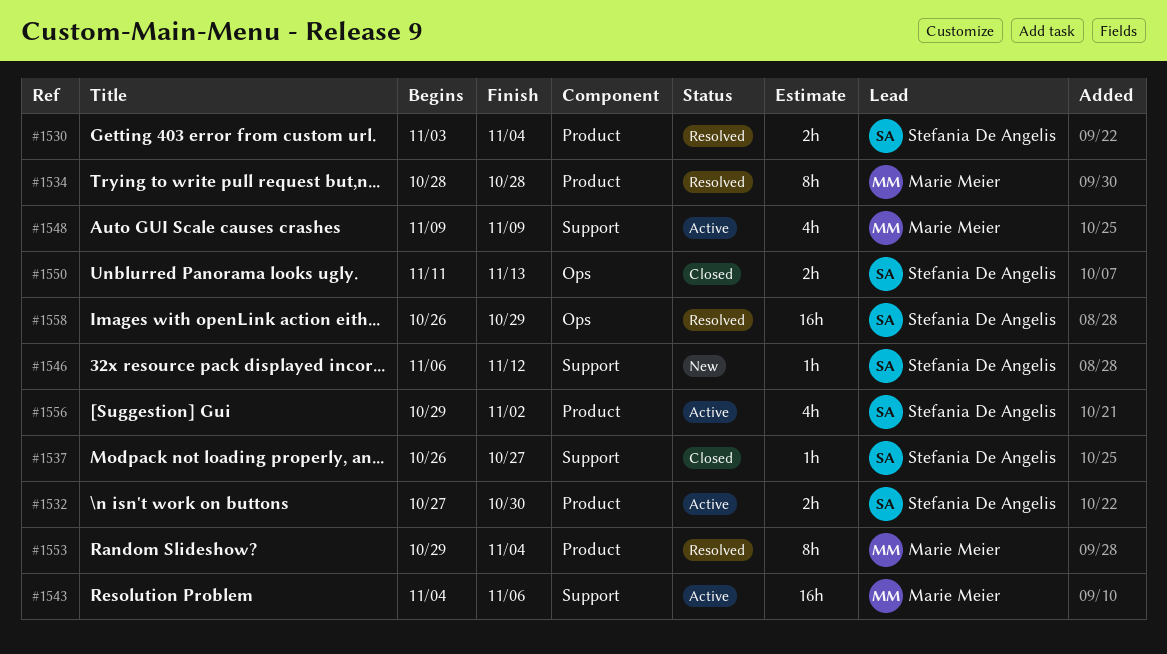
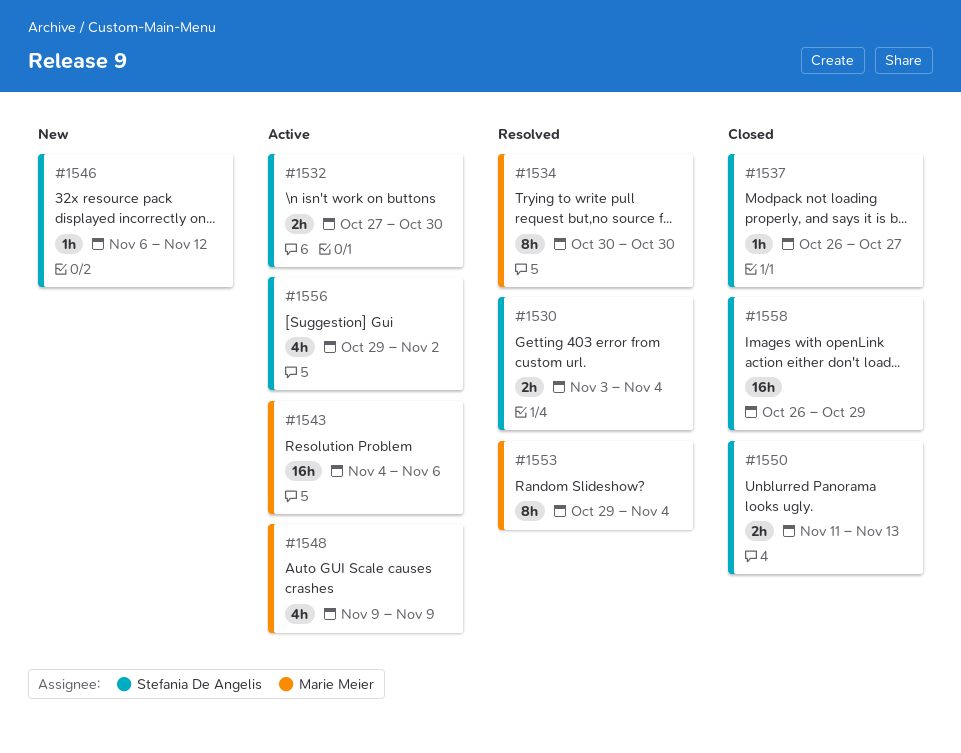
#1534, start: Oct 28 -> Oct 30
#1534, due: Oct 28 -> Oct 30
#1558, status: Resolved -> Closed

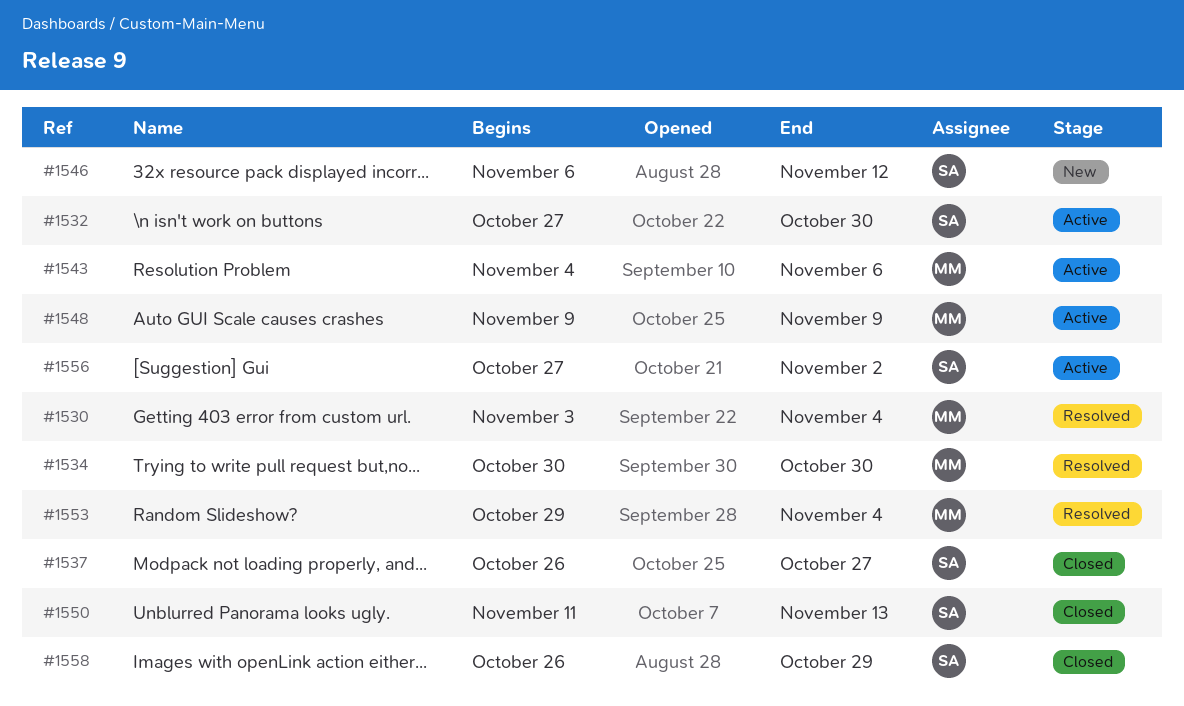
#1530, owner: Stefania De Angelis -> Marie Meier
#1556, start: Oct 29 -> Oct 27

